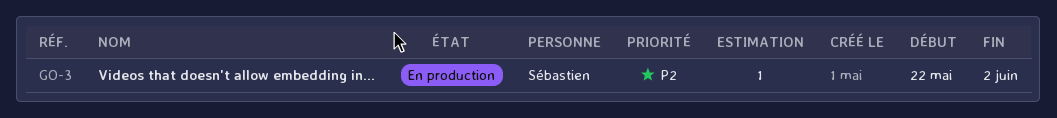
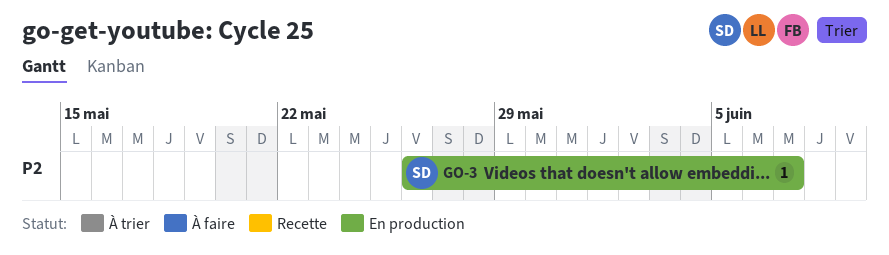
GO-3, start: May 22 -> May 26
GO-3, due: Jun 2 -> Jun 7

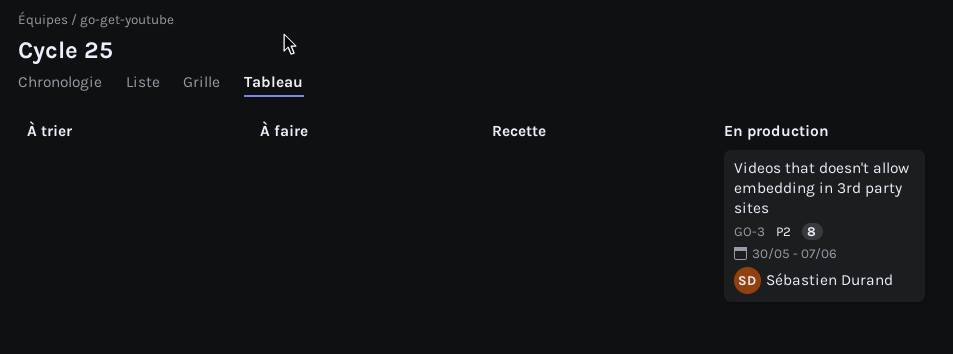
GO-3, estimate: 1 -> 8
GO-3, start: May 26 -> May 30

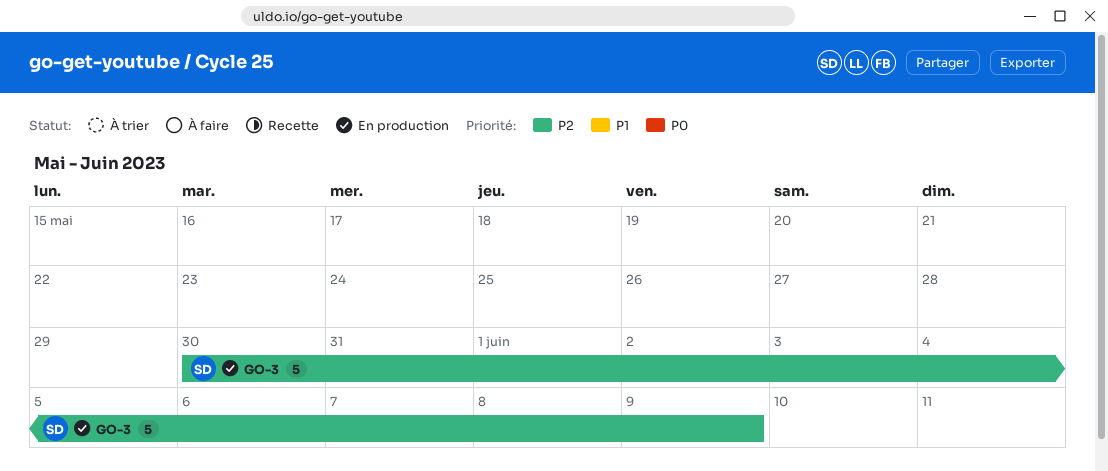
GO-3, estimate: 8 -> 5
GO-3, due: Jun 7 -> Jun 9

